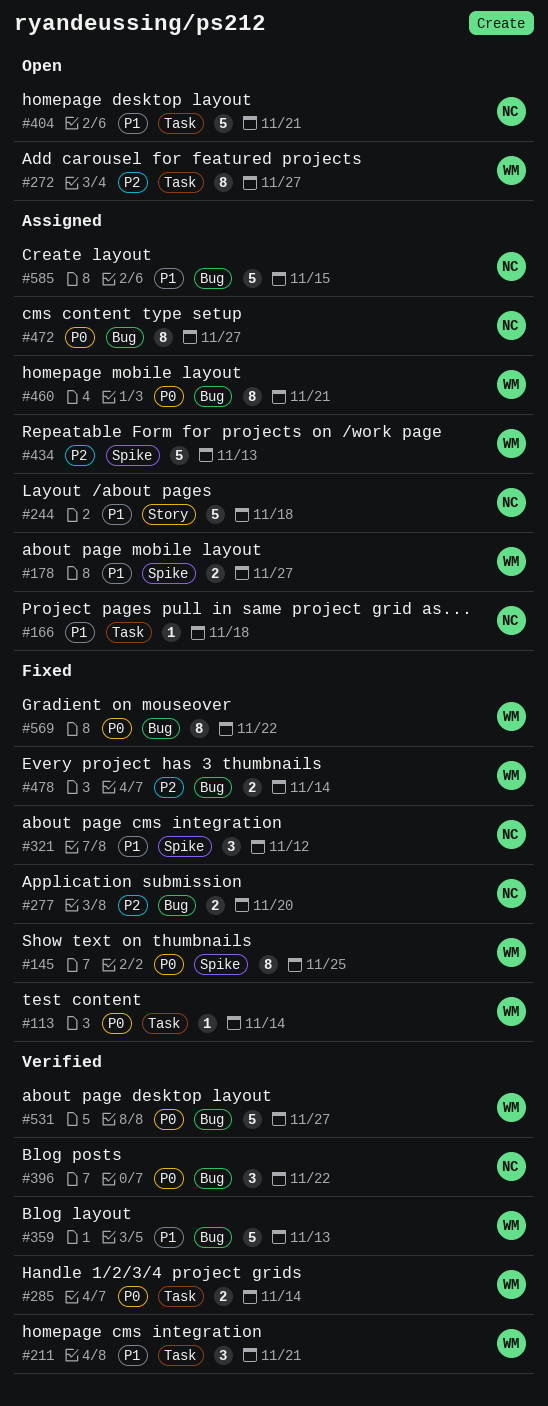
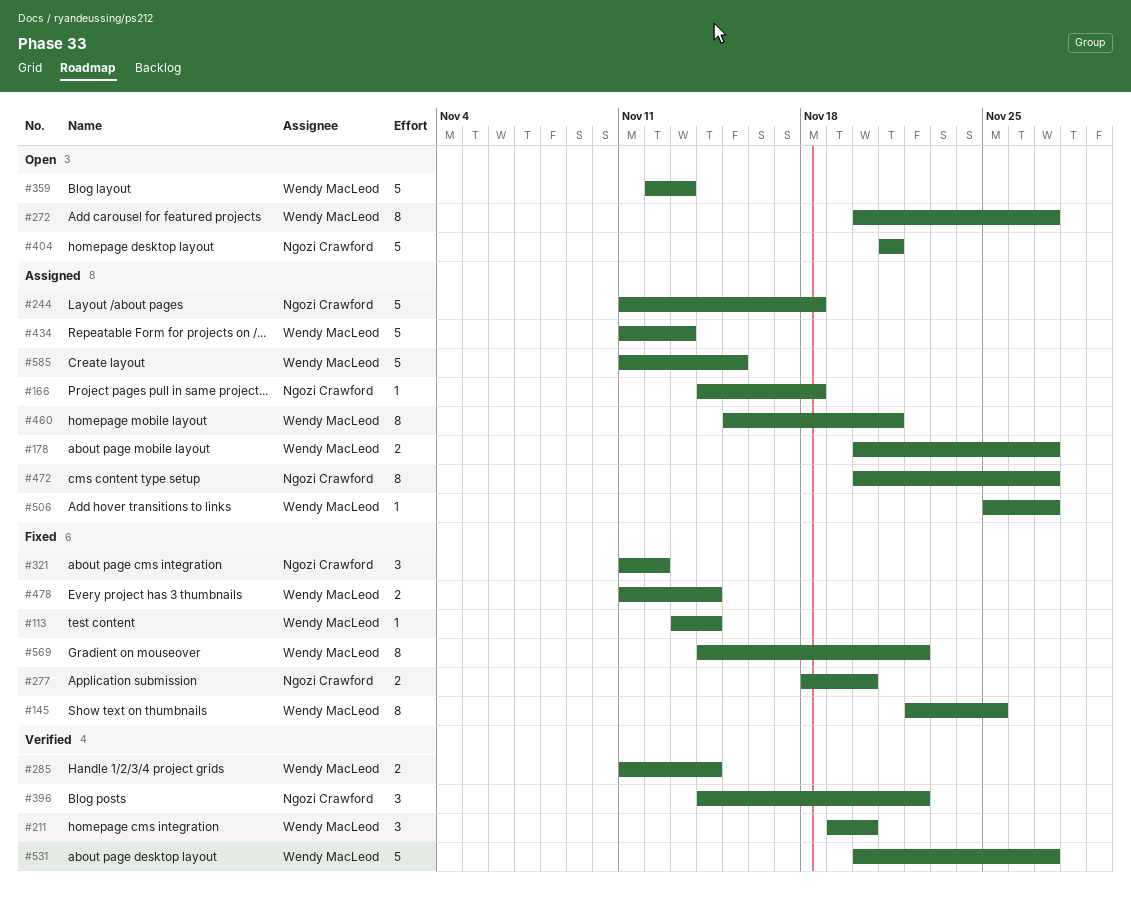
#211, due: Nov 21 -> Nov 20
#359, status: Verified -> Open
#506: none -> present
#585, owner: Ngozi Crawford -> Wendy MacLeod

